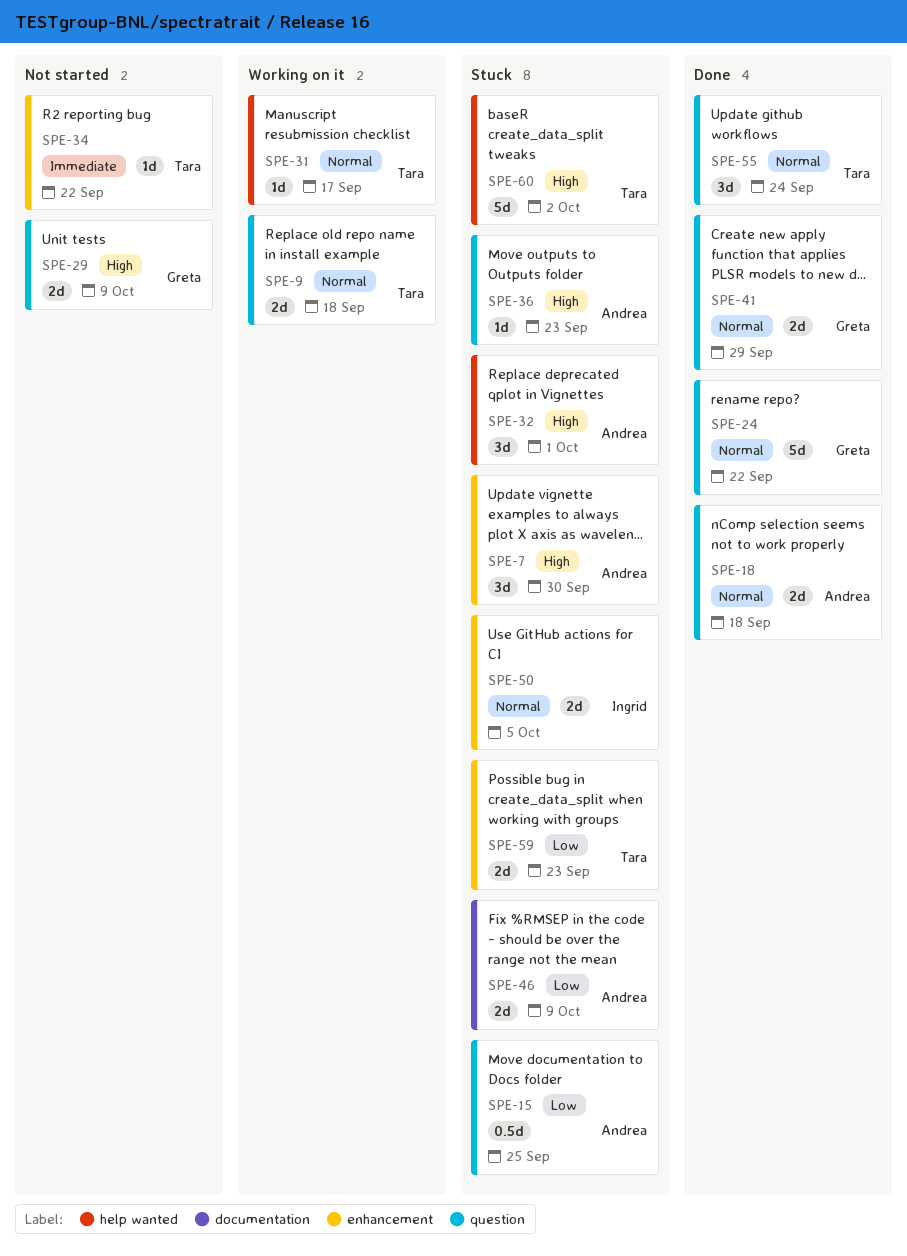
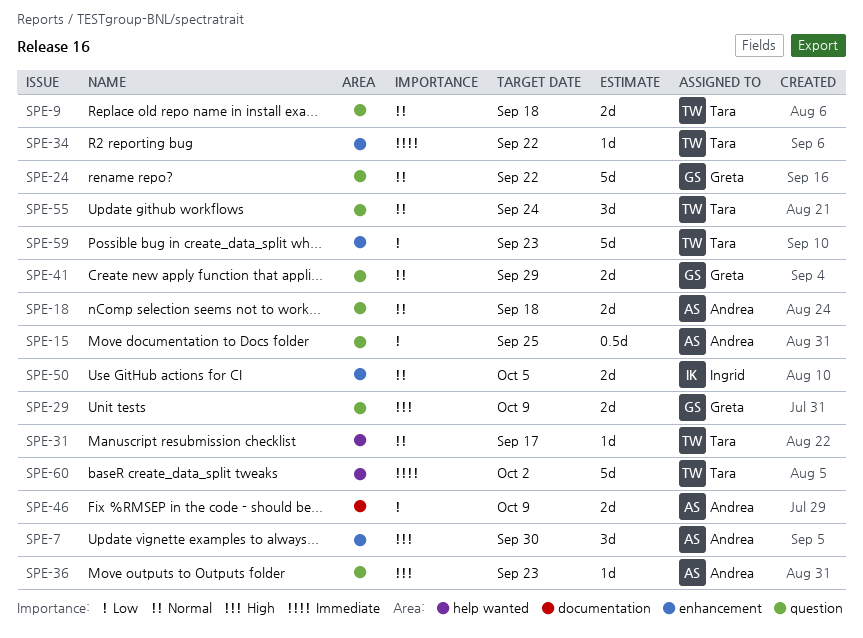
SPE-32: present -> none
SPE-59, estimate: 2d -> 5d
SPE-60, priority: High -> Immediate

